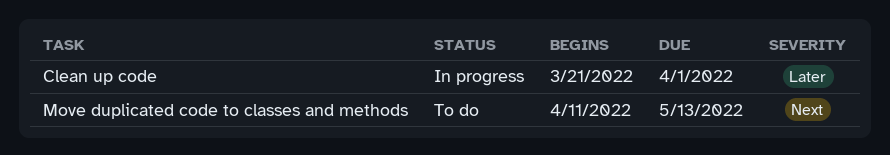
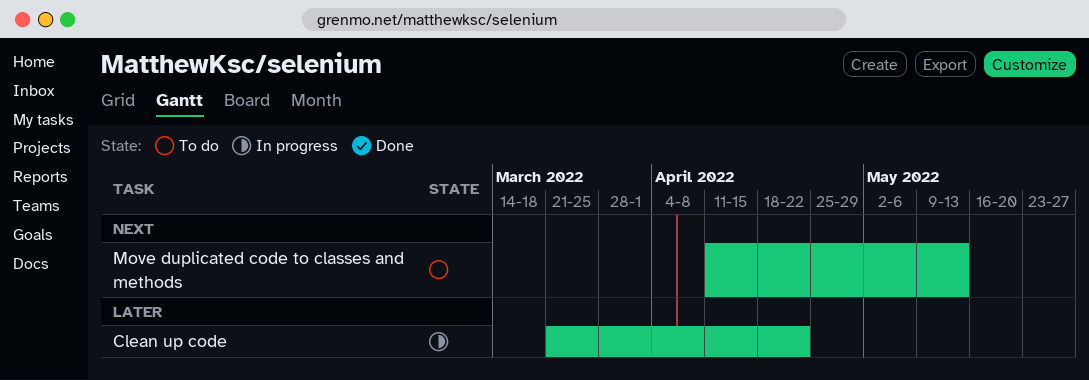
Clean up code, due: Apr 1 -> Apr 22

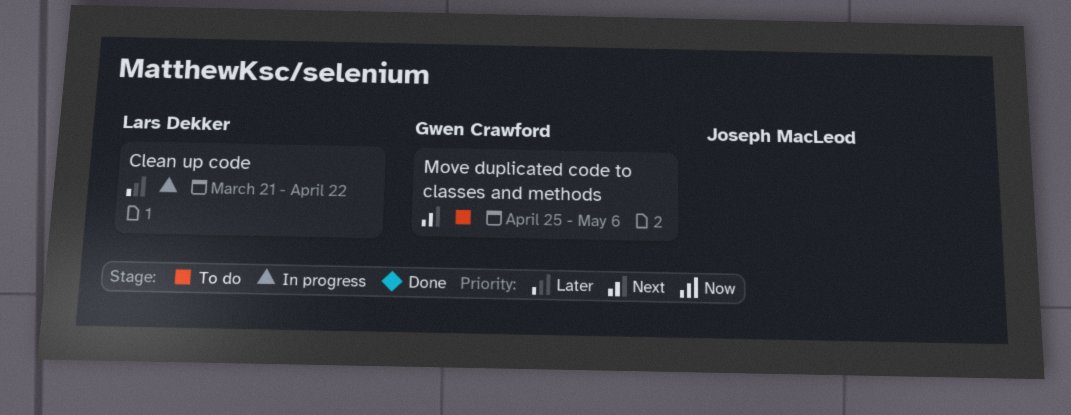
Move duplicated code to classes and methods, start: Apr 11 -> Apr 25
Move duplicated code to classes and methods, due: May 13 -> May 6

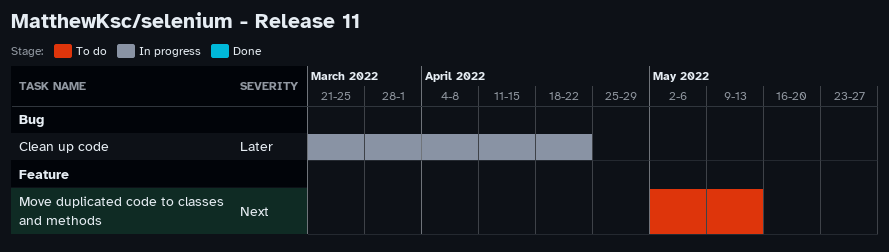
Move duplicated code to classes and methods, start: Apr 25 -> May 2
Move duplicated code to classes and methods, due: May 6 -> May 13

